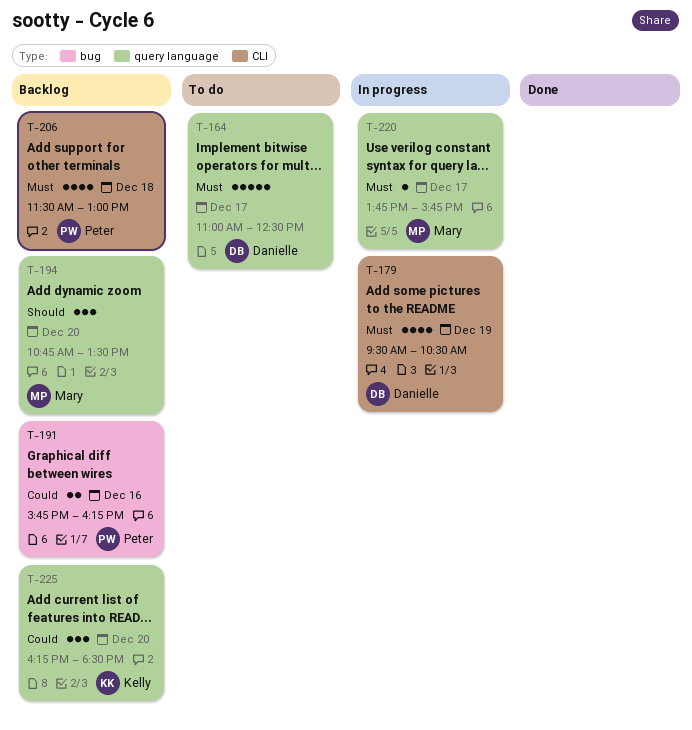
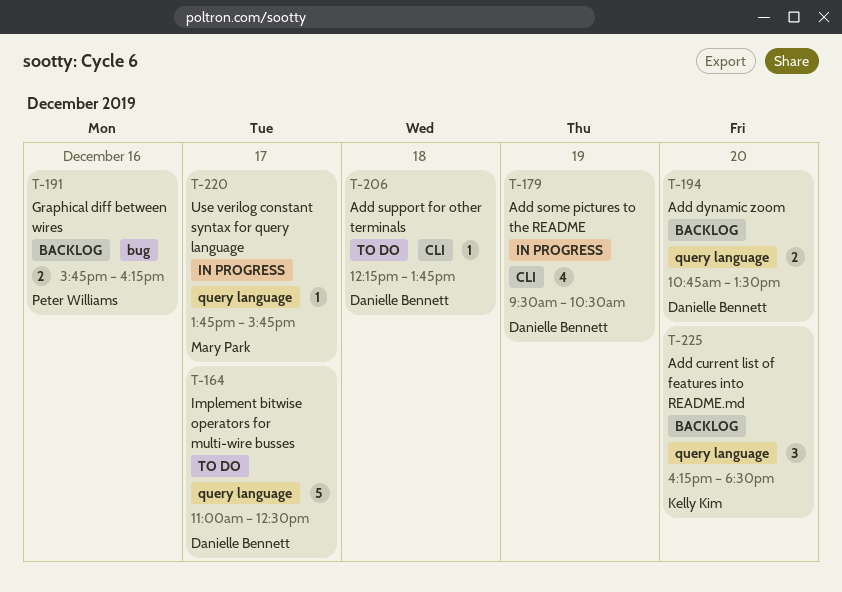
T-194, owner: Mary Park -> Danielle Bennett
T-194, estimate: 3 -> 2
T-206, status: Backlog -> To do
T-206, owner: Peter Williams -> Danielle Bennett
T-206, estimate: 4 -> 1
T-206, begins: 11:30 -> 12:15
T-206, ends: 13:00 -> 13:45

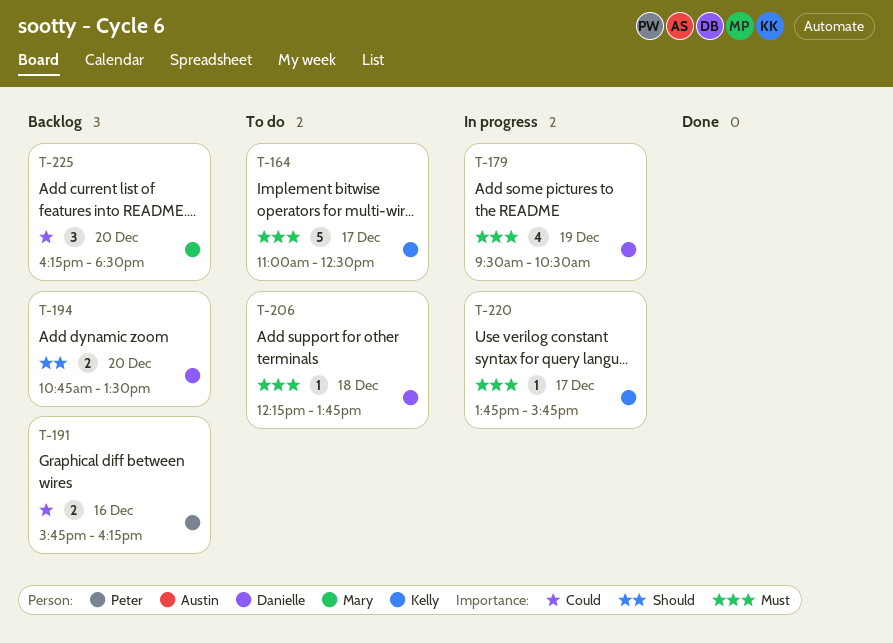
T-164, owner: Danielle Bennett -> Kelly Kim
T-220, owner: Mary Park -> Kelly Kim
T-225, owner: Kelly Kim -> Mary Park

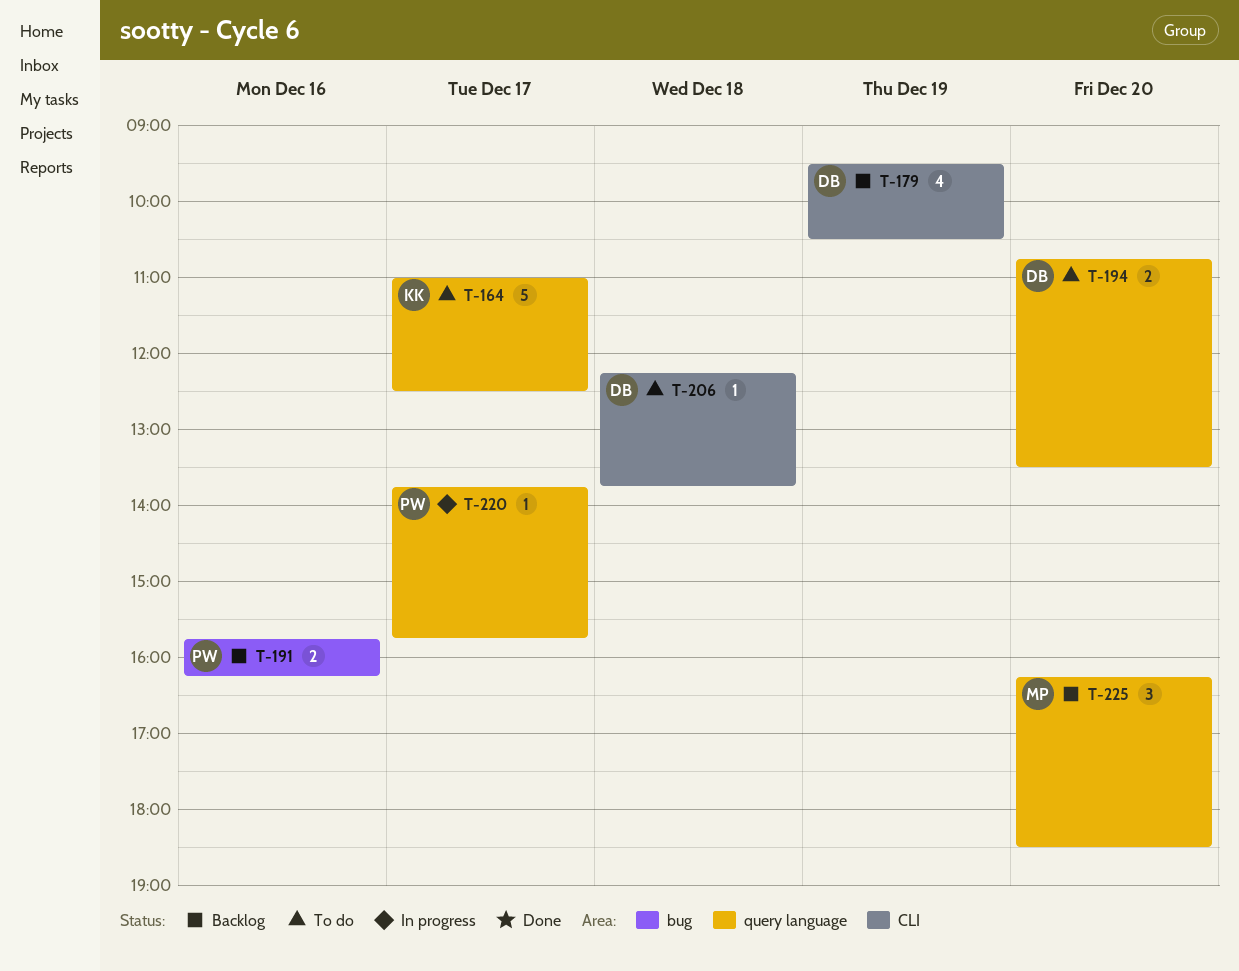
T-179, status: In progress -> Backlog
T-194, status: Backlog -> To do
T-220, owner: Kelly -> Peter

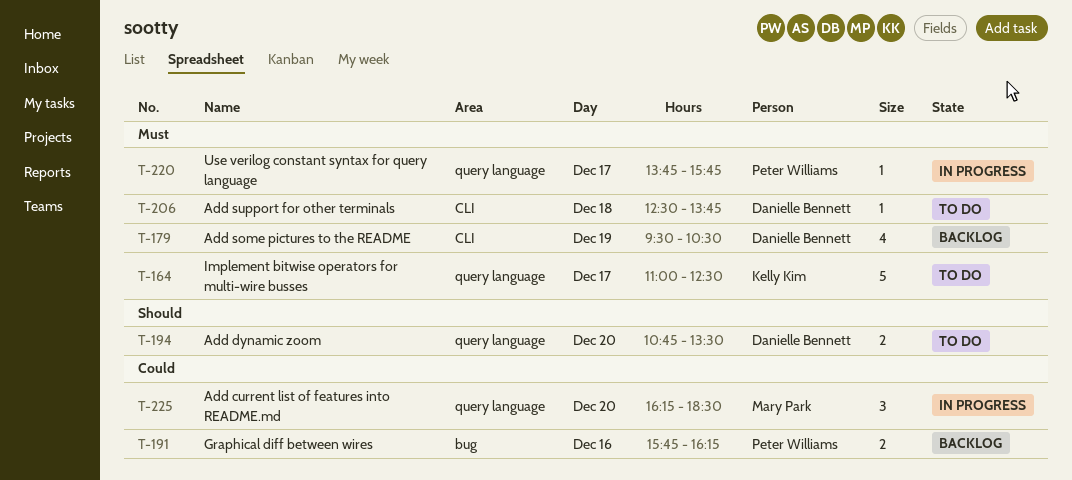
T-206, begins: 12:15 -> 12:30
T-225, status: Backlog -> In progress

